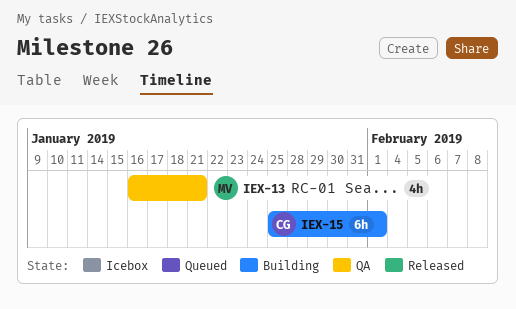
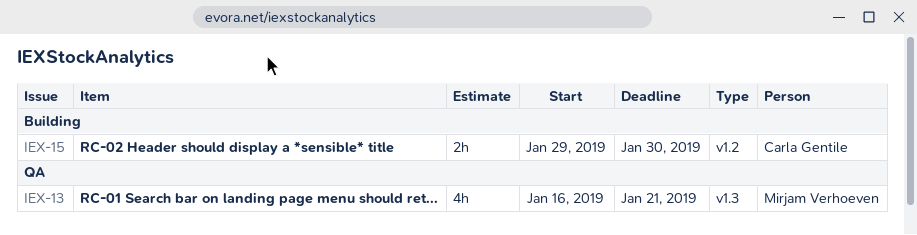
IEX-15, estimate: 6h -> 2h
IEX-15, start: Jan 25 -> Jan 29
IEX-15, due: Feb 1 -> Jan 30

